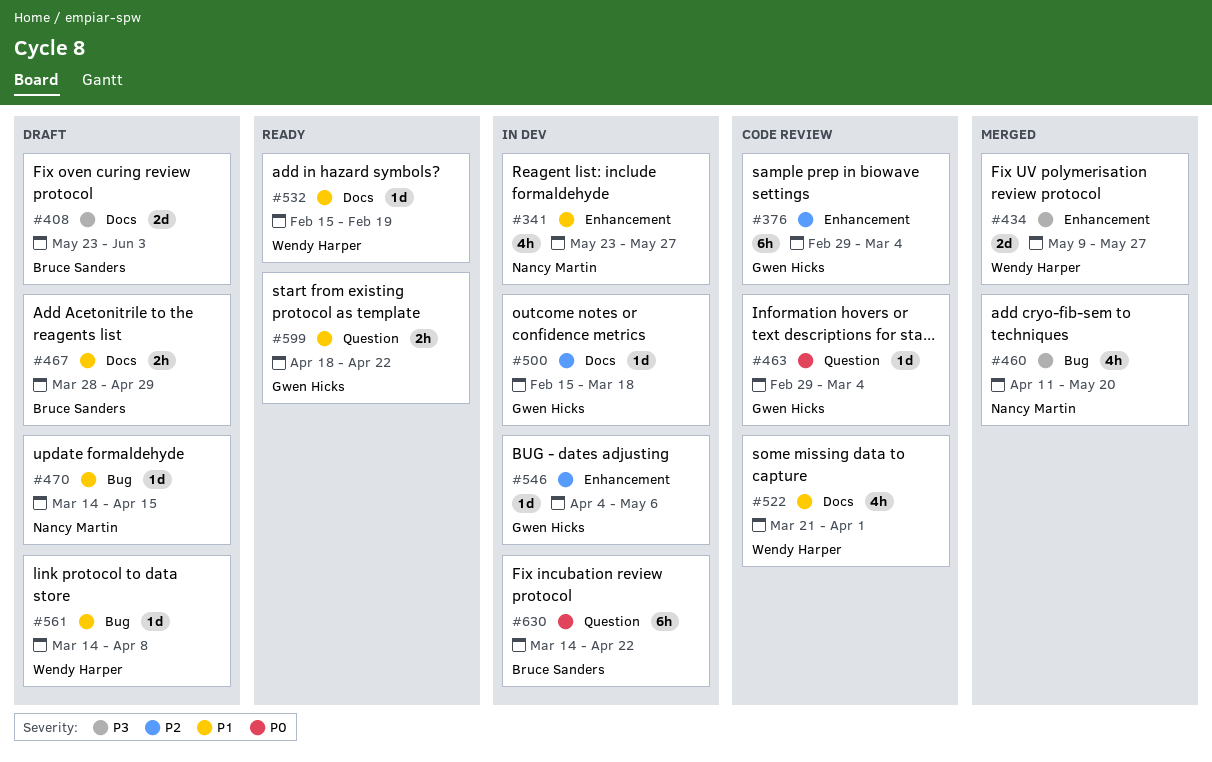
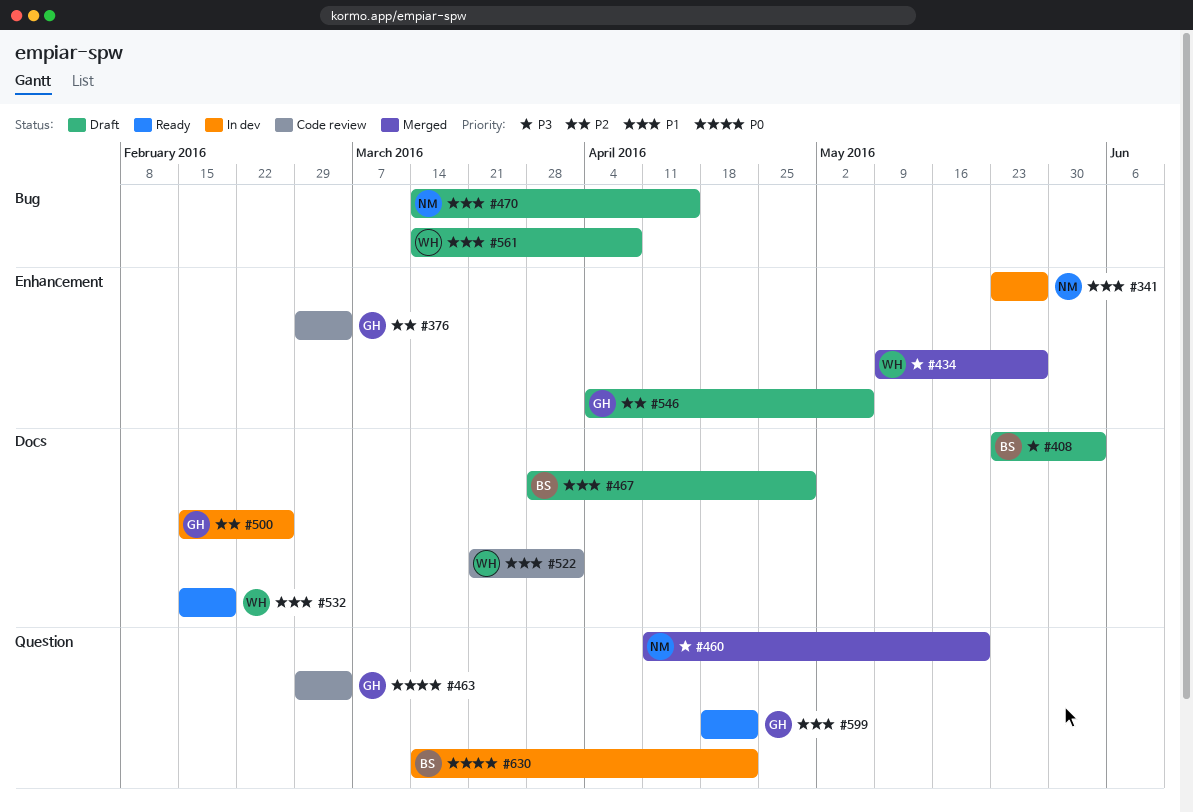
#460, label: Bug -> Question
#500, due: Mar 18 -> Feb 26
#546, status: In dev -> Draft

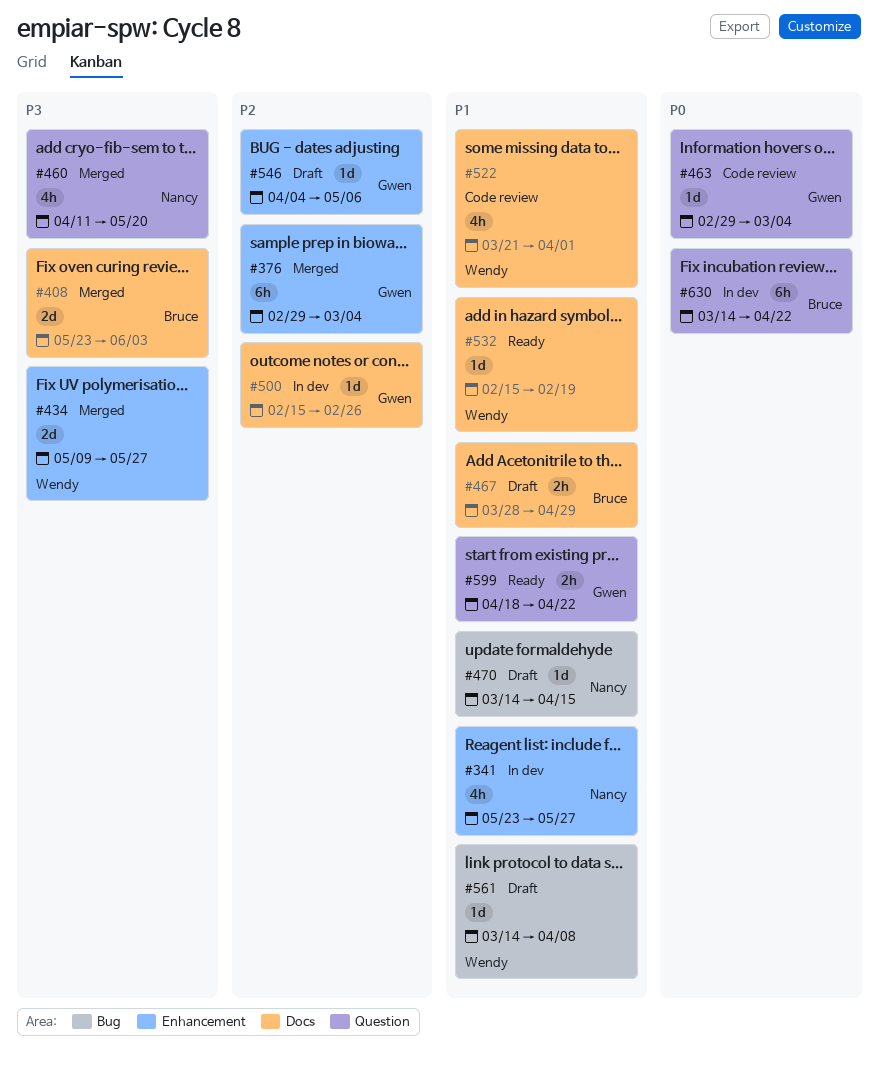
#376, status: Code review -> Merged
#408, status: Draft -> Merged

